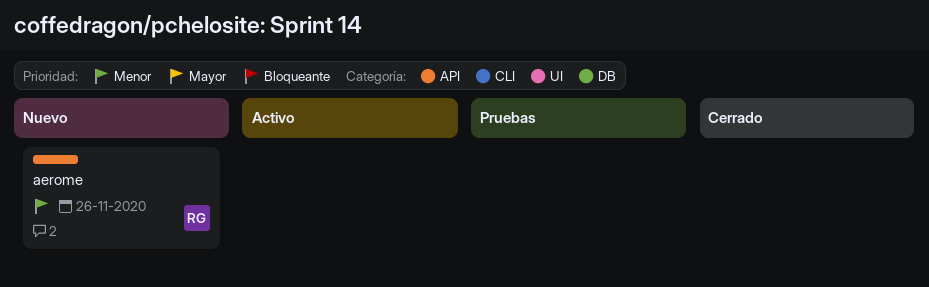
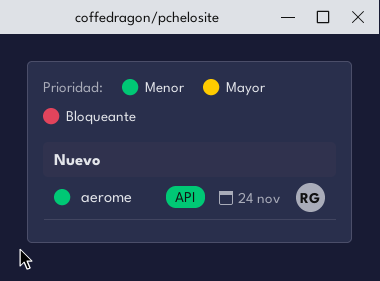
aerome, due: Nov 26 -> Nov 24

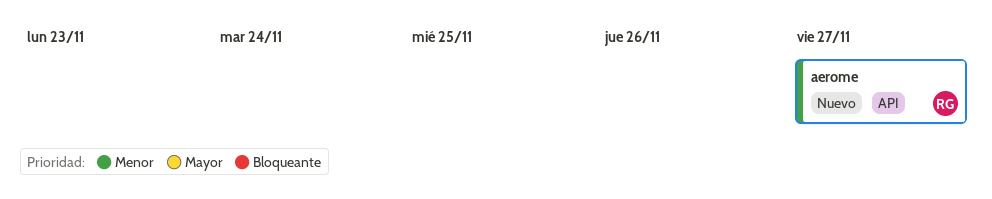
aerome, due: Nov 24 -> Nov 27

